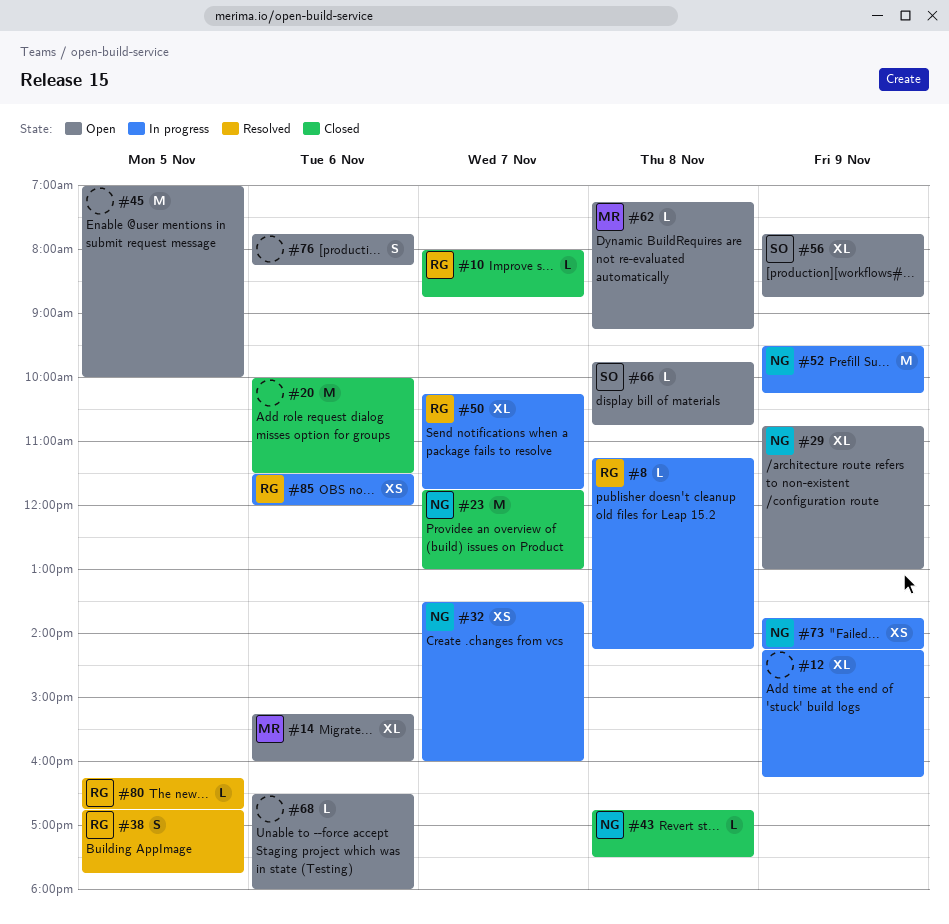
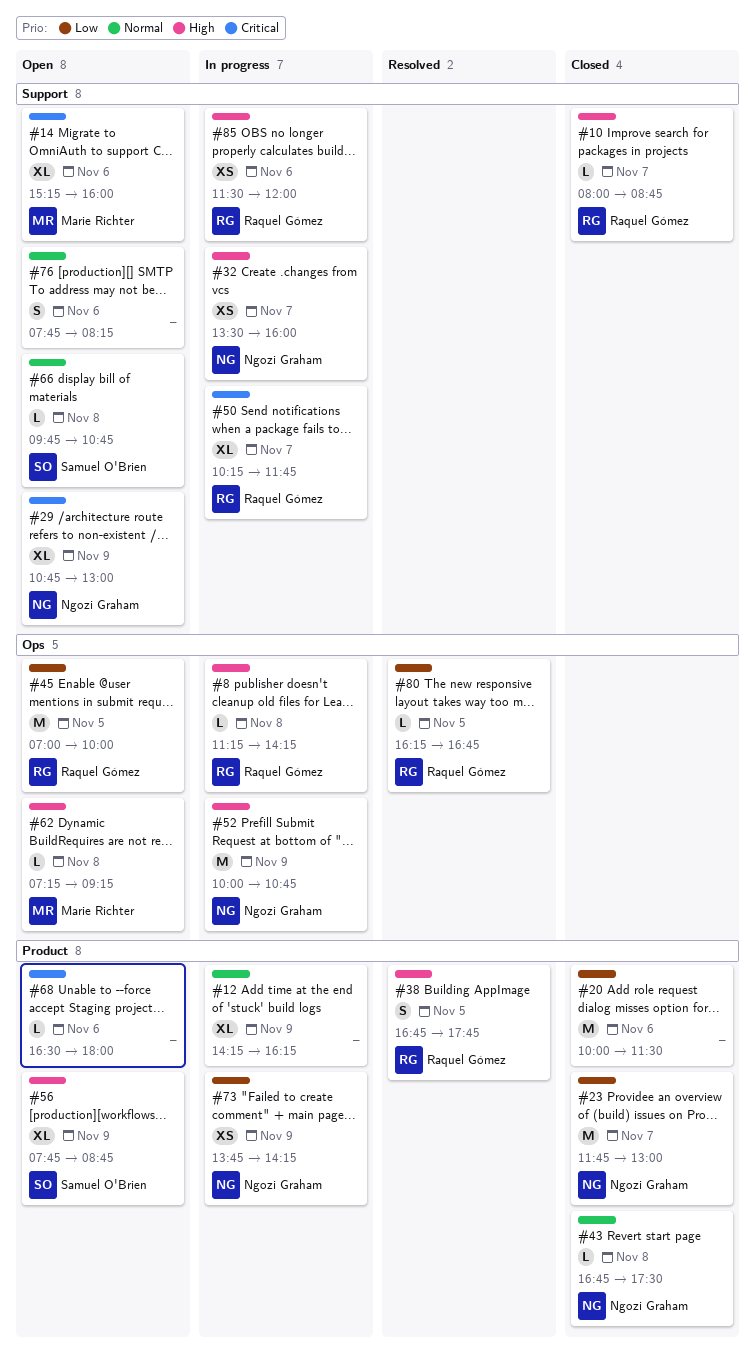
#45, owner: none -> Raquel Gómez
#52, begins: 09:30 -> 10:00
#52, ends: 10:15 -> 10:45

